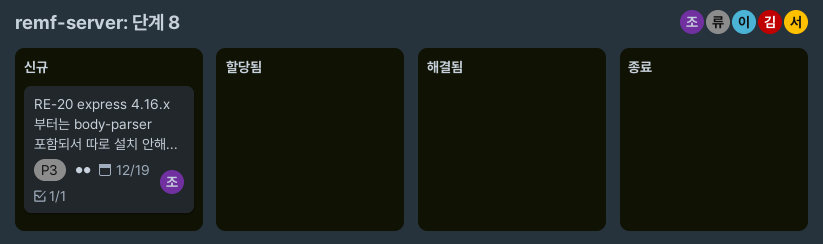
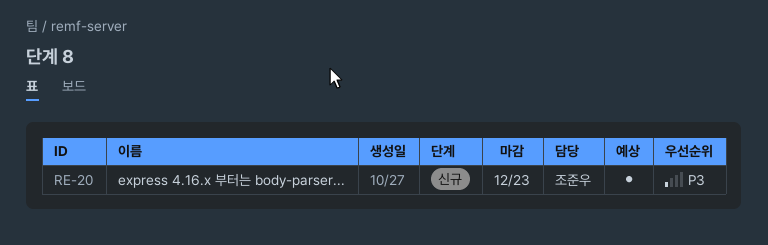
RE-20, estimate: 2 -> 1
RE-20, due: Dec 19 -> Dec 23

